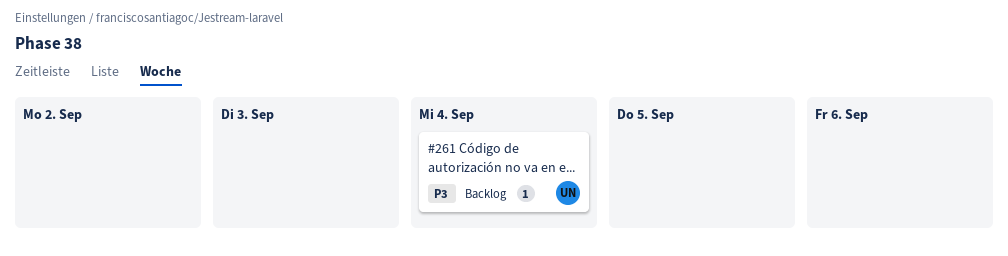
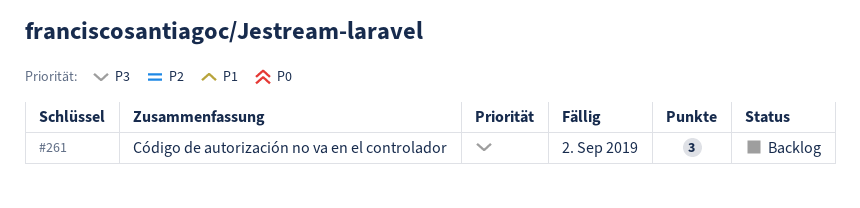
#261, estimate: 1 -> 3
#261, due: Sep 4 -> Sep 2

